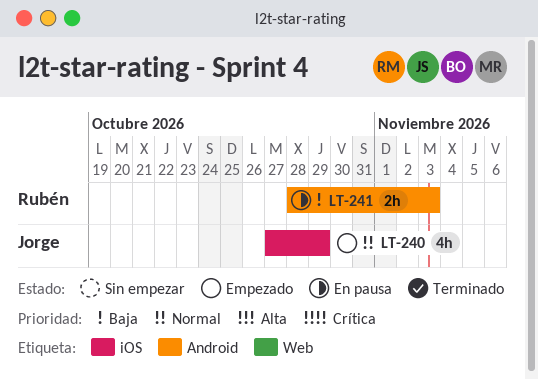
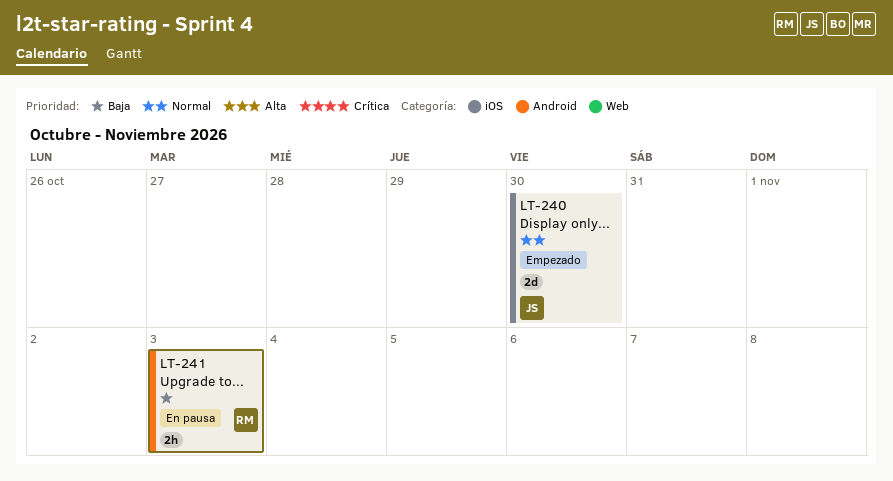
LT-240, estimate: 4h -> 2d
LT-240, due: Oct 29 -> Oct 30

